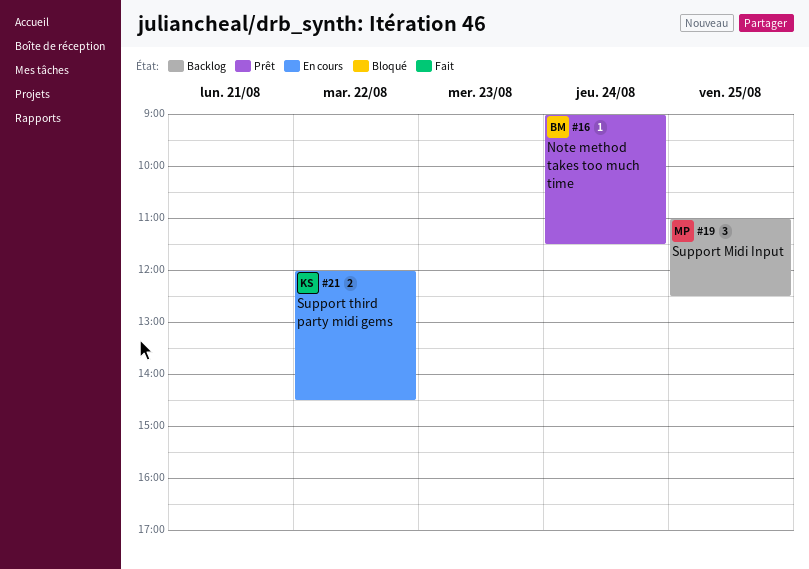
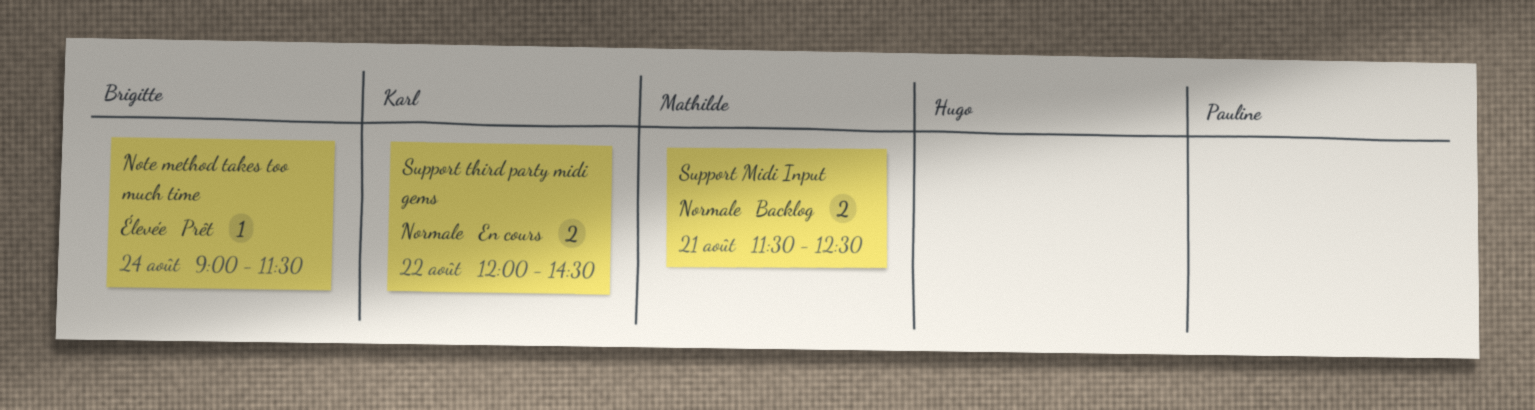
Support Midi Input, estimate: 3 -> 2
Support Midi Input, day: Aug 25 -> Aug 21
Support Midi Input, begins: 11:00 -> 11:30

